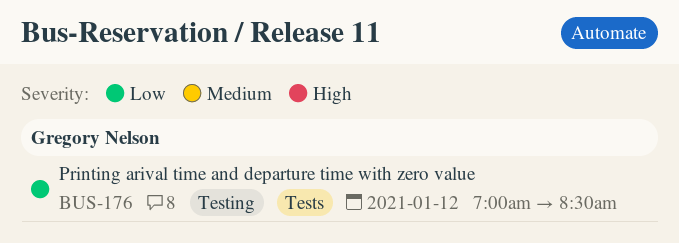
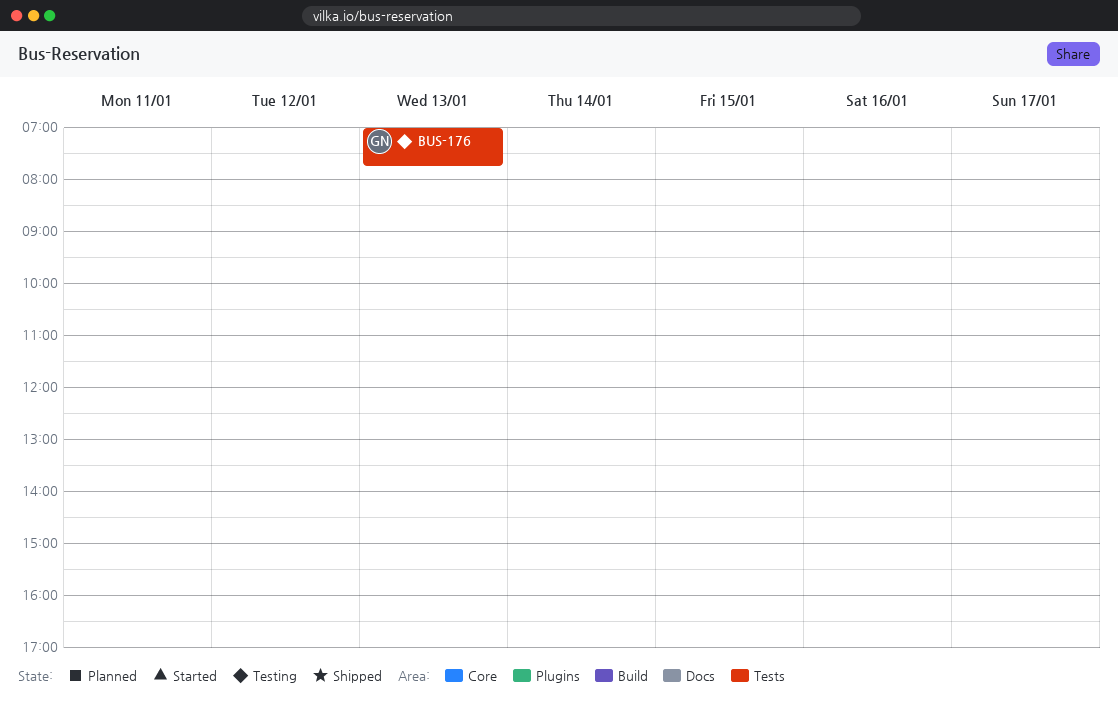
BUS-176, day: Jan 12 -> Jan 13
BUS-176, ends: 08:30 -> 07:45

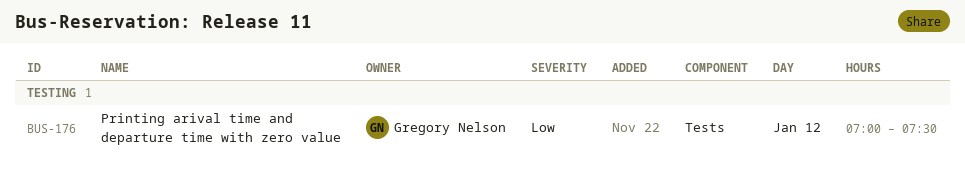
BUS-176, day: Jan 13 -> Jan 12
BUS-176, ends: 07:45 -> 07:30

